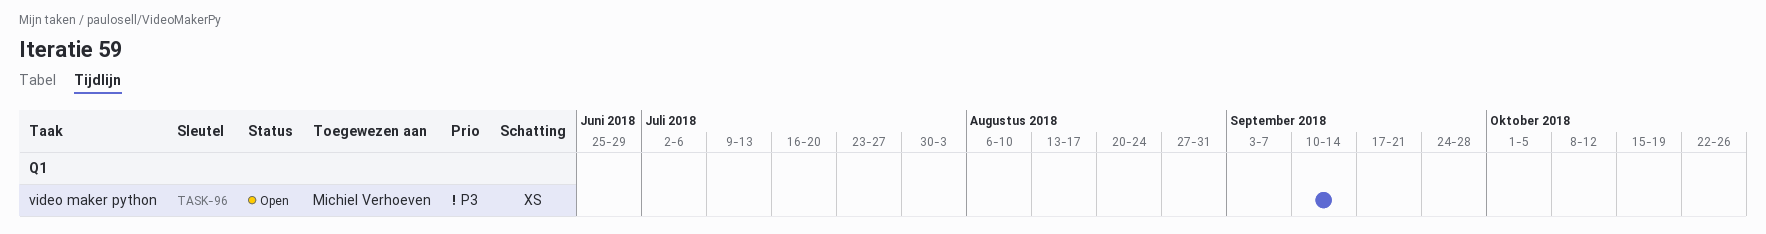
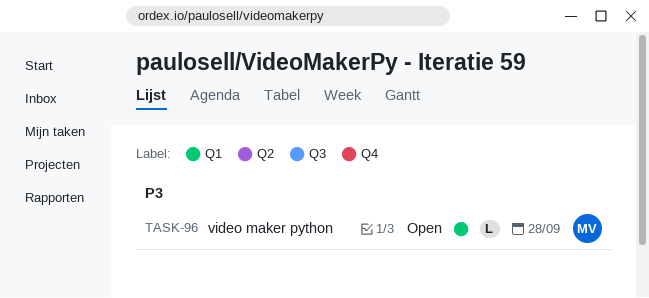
TASK-96, estimate: XS -> L
TASK-96, due: Sep 14 -> Sep 28

